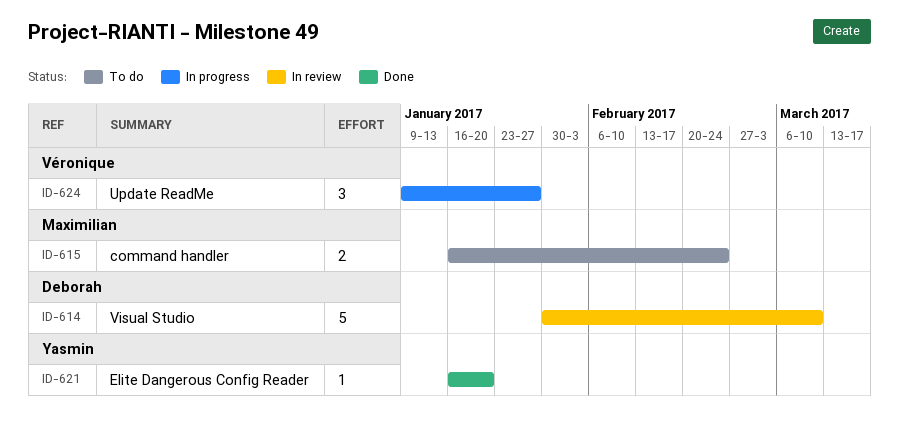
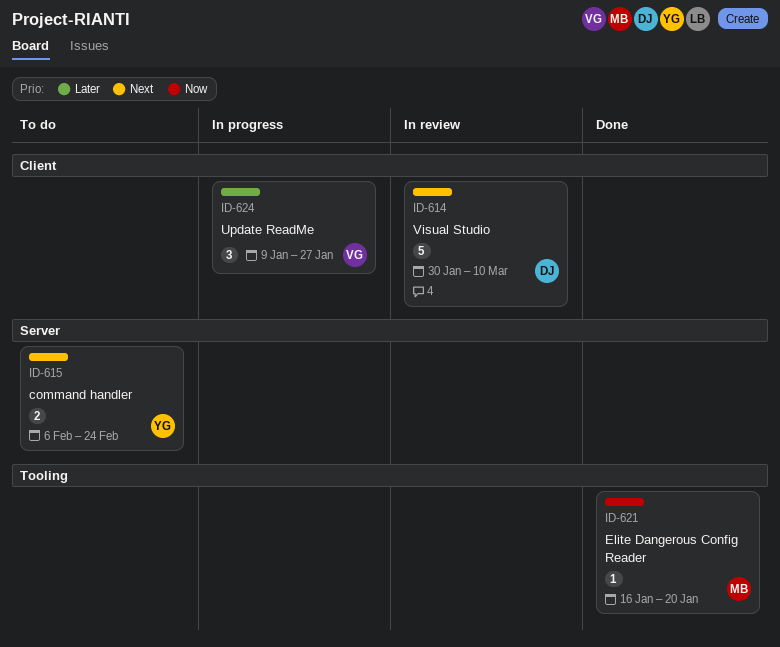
ID-615, owner: Maximilian -> Yasmin
ID-615, start: Jan 16 -> Feb 6
ID-621, owner: Yasmin -> Maximilian

